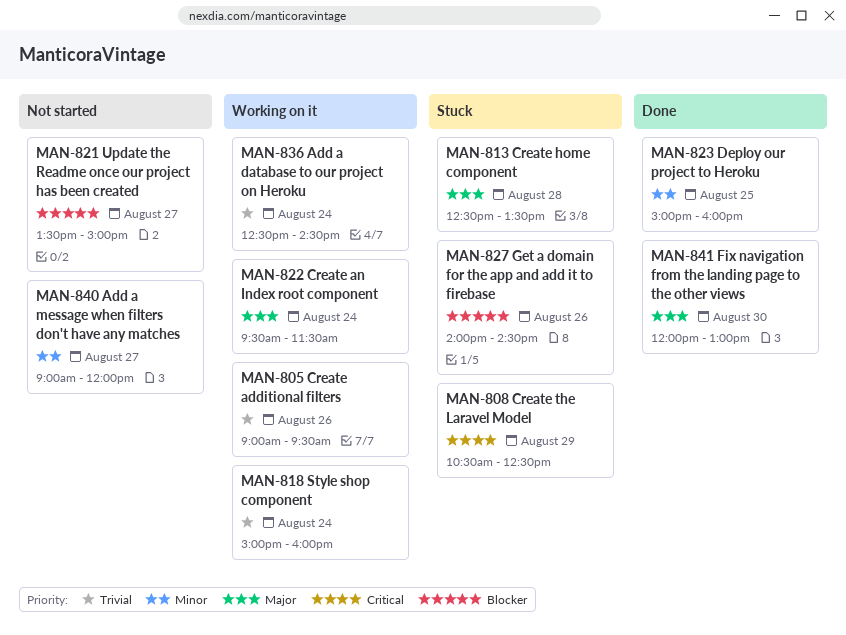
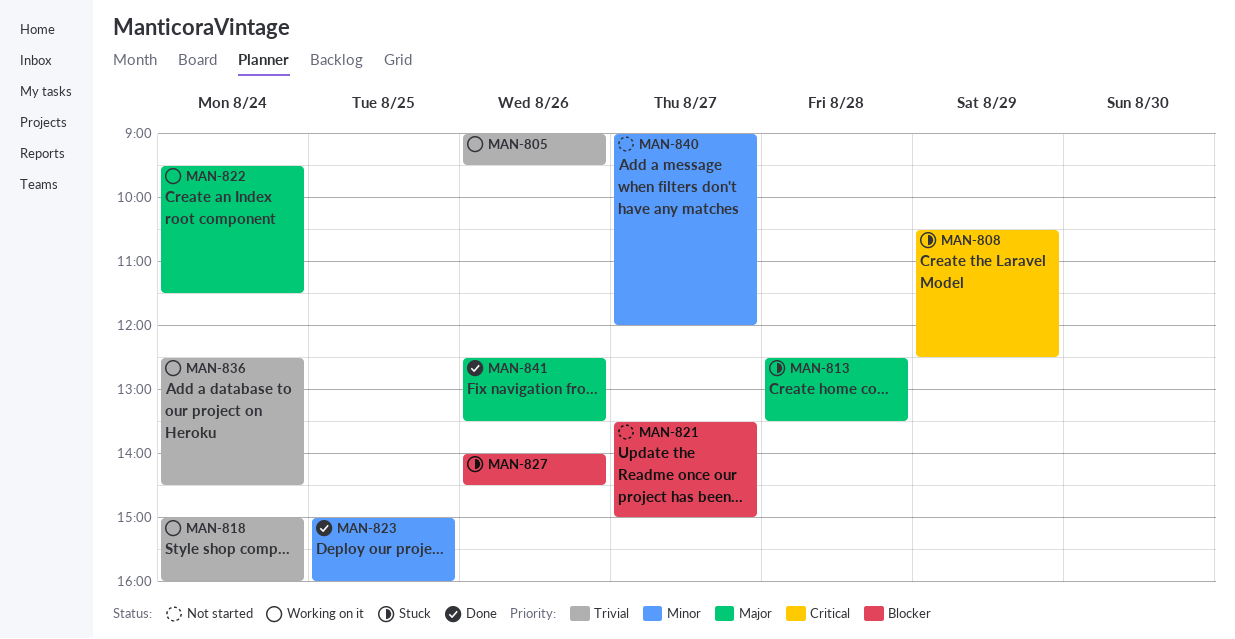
MAN-841, day: Aug 30 -> Aug 26
MAN-841, begins: 12:00 -> 12:30
MAN-841, ends: 13:00 -> 13:30

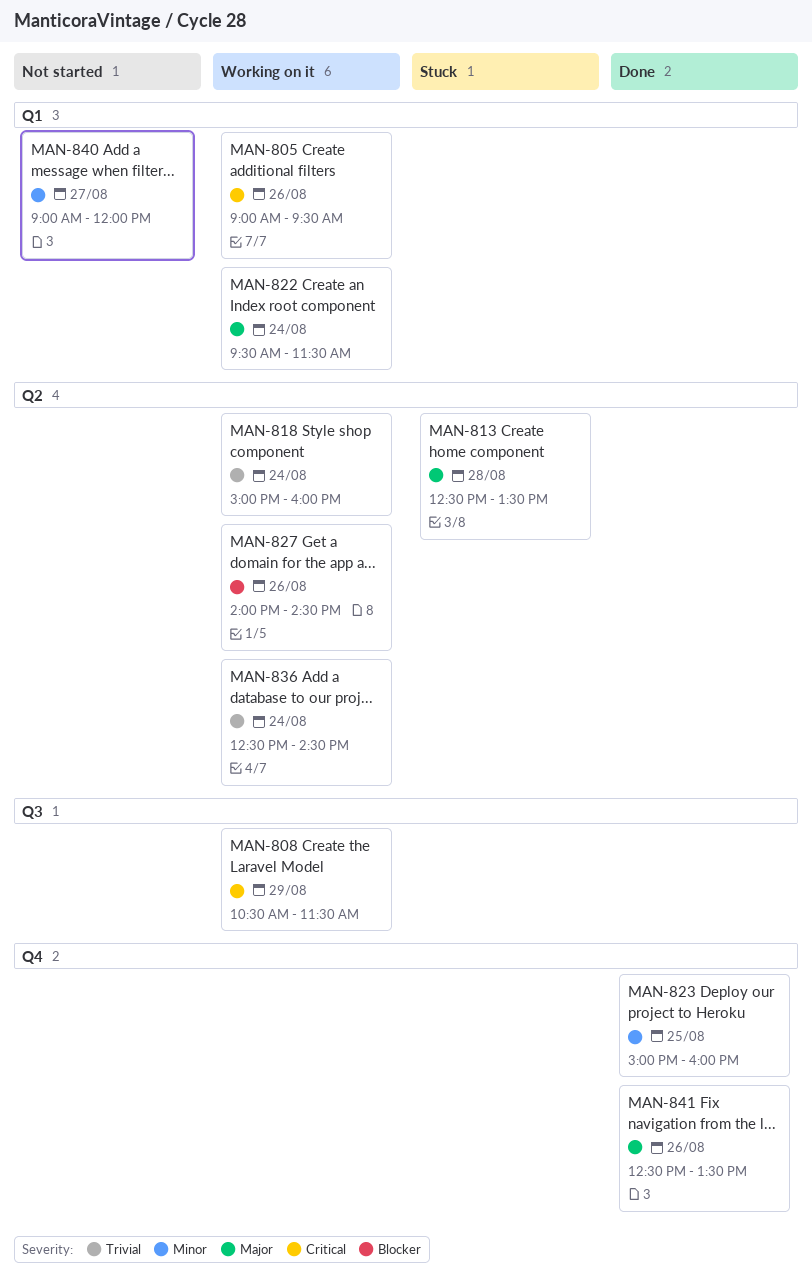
MAN-805, priority: Trivial -> Critical
MAN-808, status: Stuck -> Working on it
MAN-808, ends: 12:30 -> 11:30
MAN-821: present -> none
MAN-827, status: Stuck -> Working on it

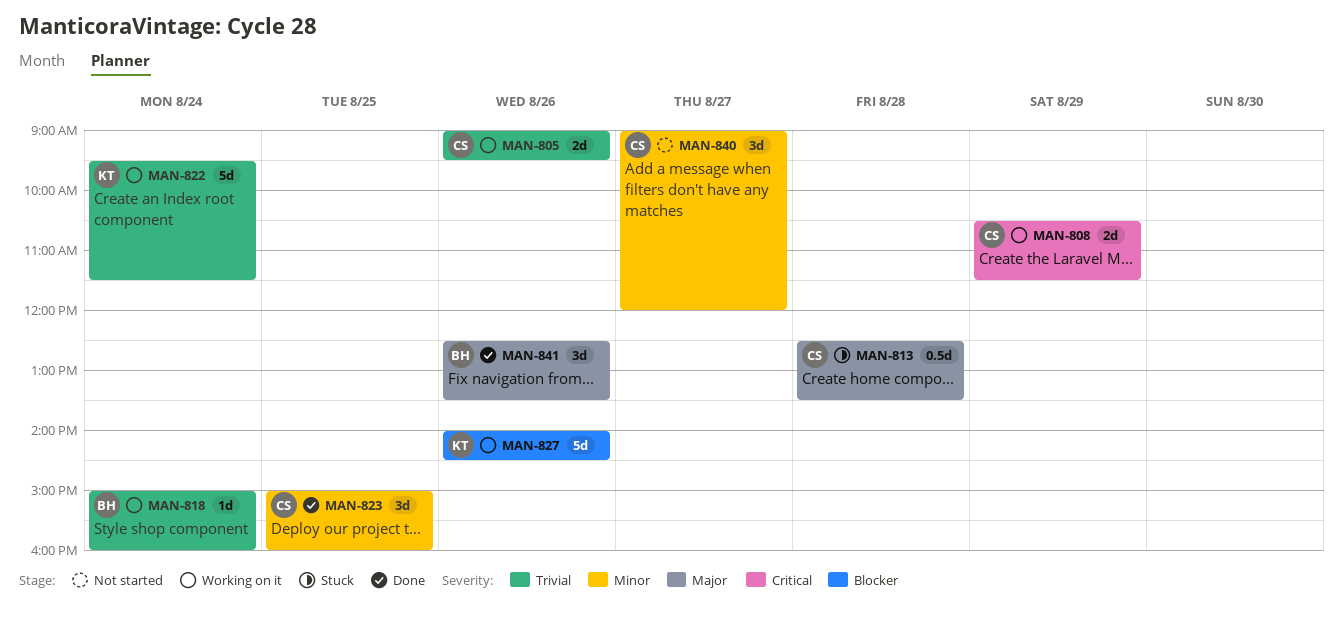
MAN-805, priority: Critical -> Trivial
MAN-822, priority: Major -> Trivial
MAN-836: present -> none

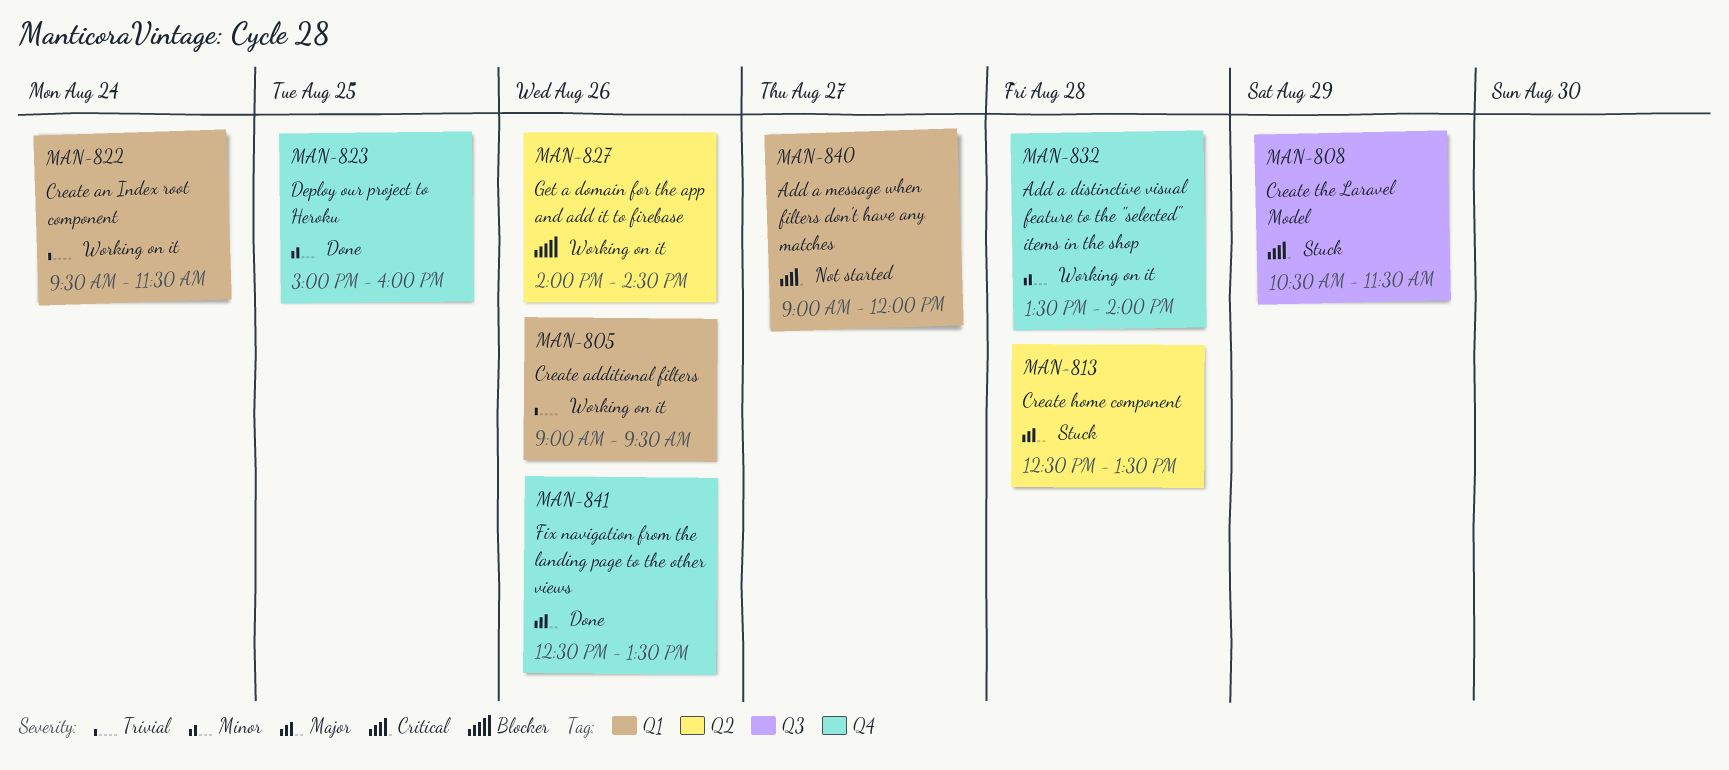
MAN-808, status: Working on it -> Stuck
MAN-818: present -> none
MAN-832: none -> present
MAN-840, priority: Minor -> Critical

